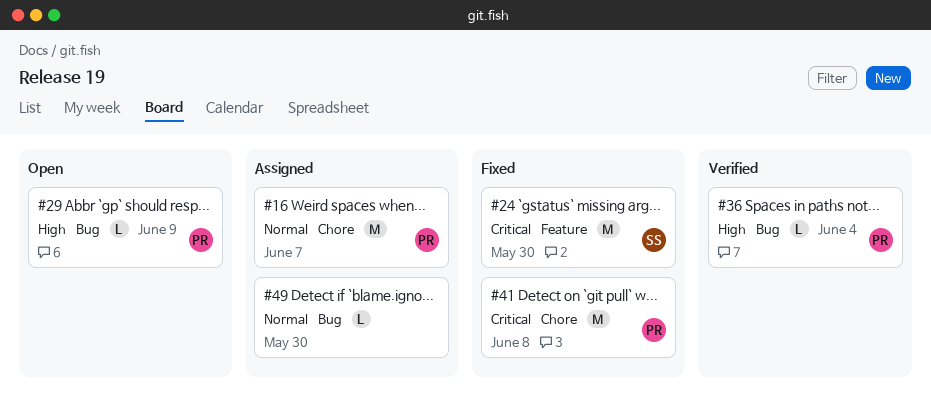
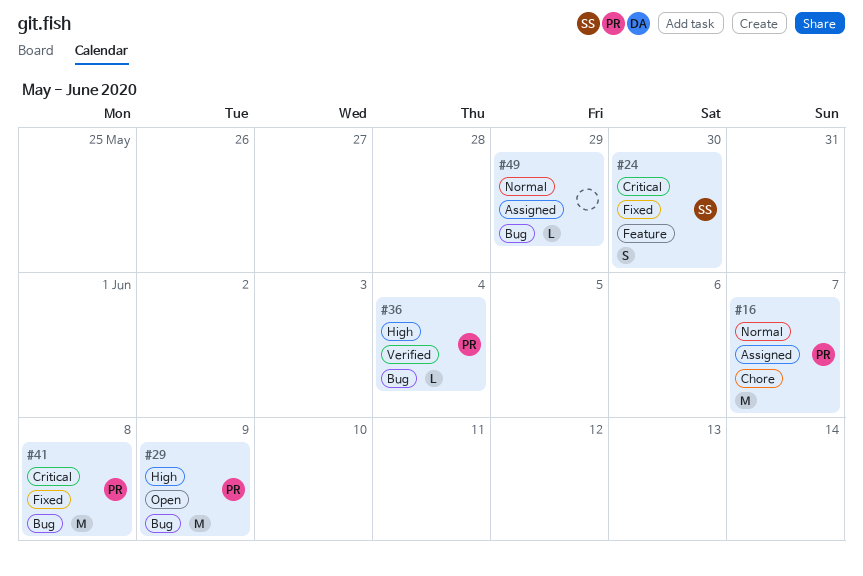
#24, estimate: M -> S
#29, estimate: L -> M
#41, label: Chore -> Bug
#49, due: May 30 -> May 29

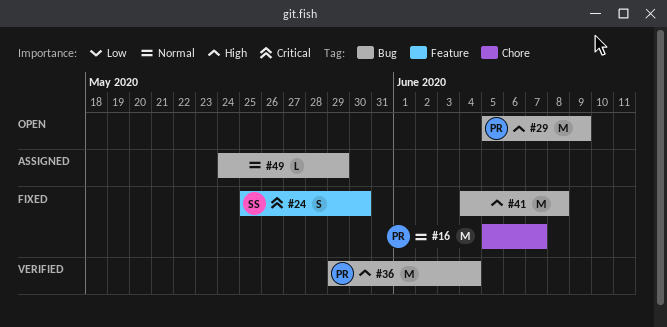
#16, status: Assigned -> Fixed
#36, estimate: L -> M
#41, owner: PR -> none
#41, priority: Critical -> High

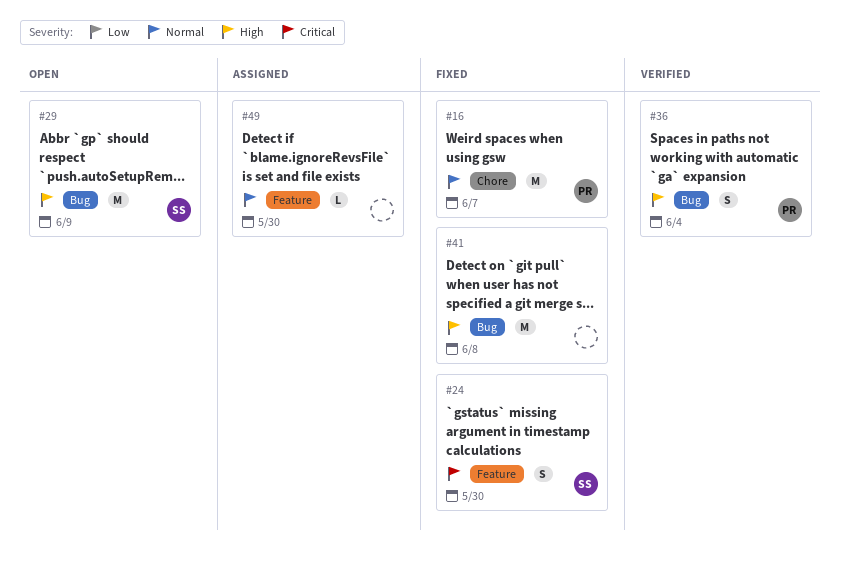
#29, owner: PR -> SS
#36, estimate: M -> S
#49, label: Bug -> Feature
#49, due: May 29 -> May 30

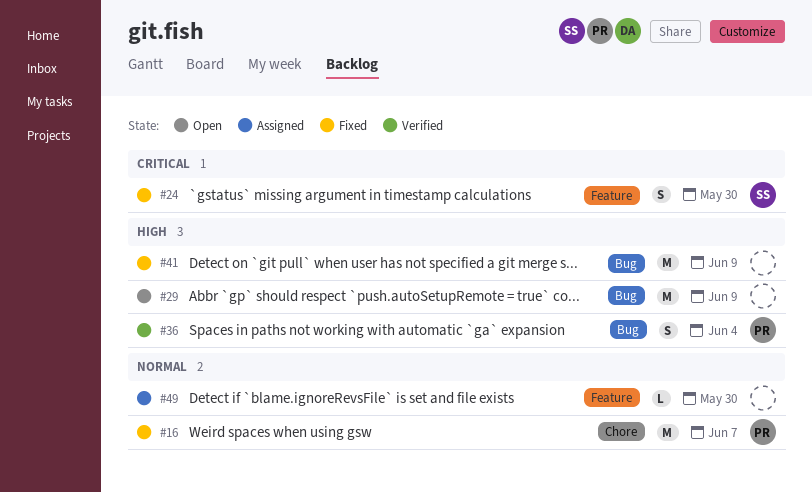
#29, owner: SS -> none
#41, due: Jun 8 -> Jun 9

